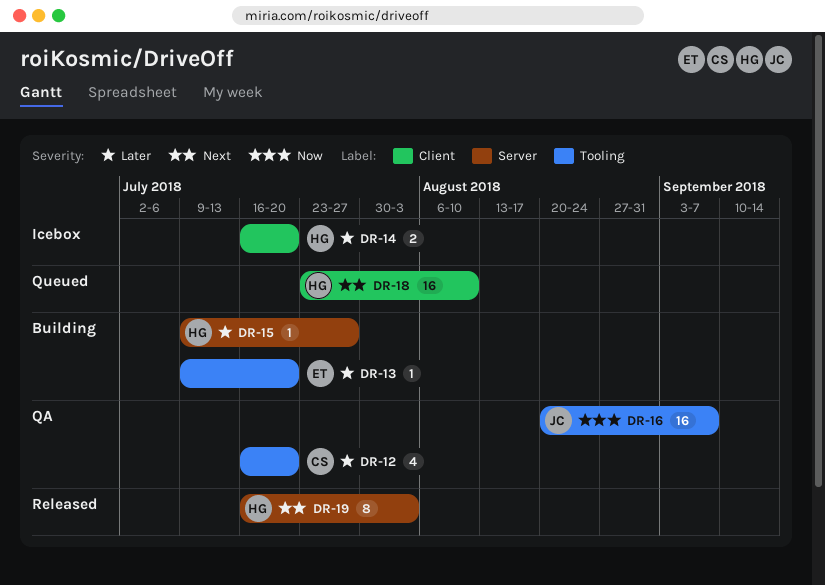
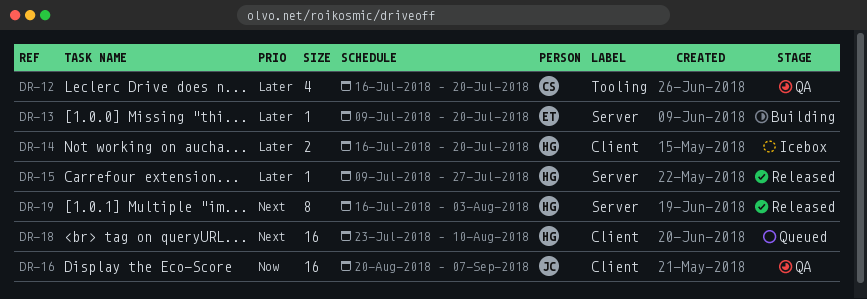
DR-13, label: Tooling -> Server
DR-15, status: Building -> Released
DR-16, label: Tooling -> Client

